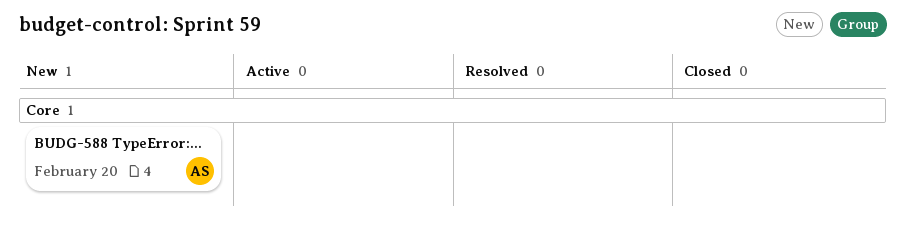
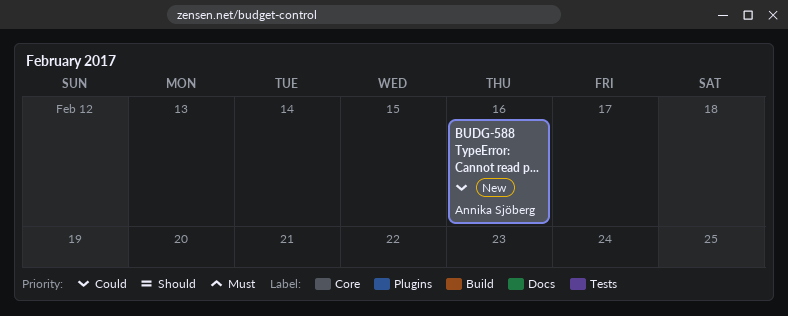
BUDG-588, due: Feb 20 -> Feb 16

